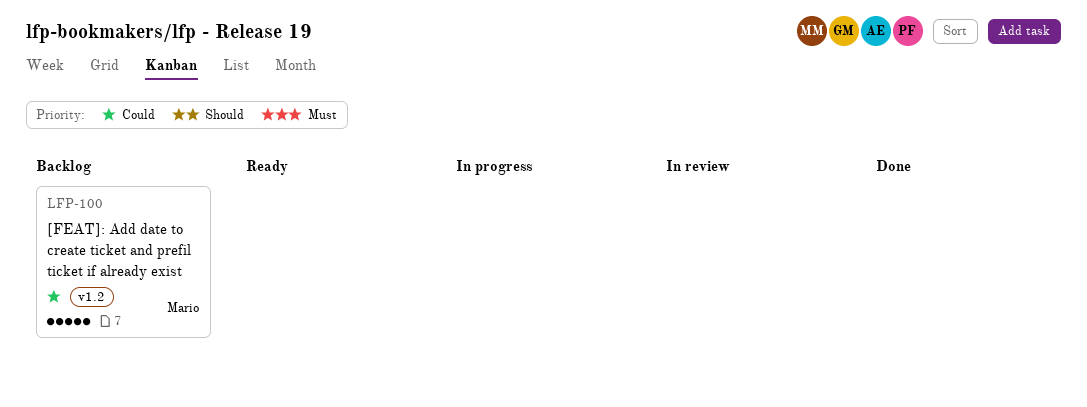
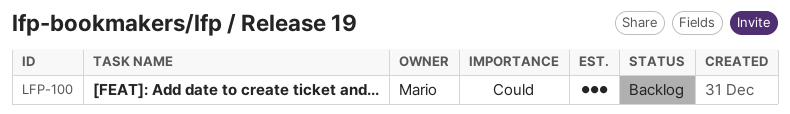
LFP-100, estimate: 5 -> 3

